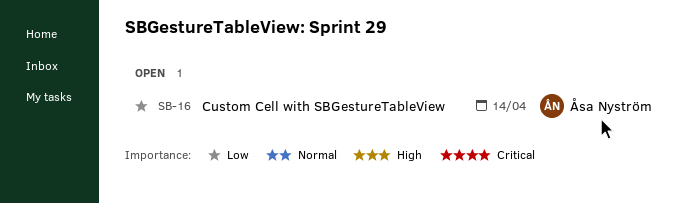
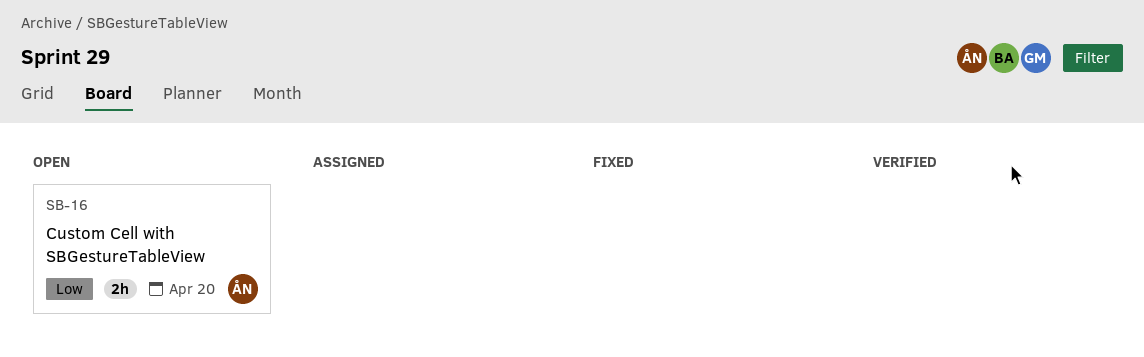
SB-16, due: Apr 14 -> Apr 20

